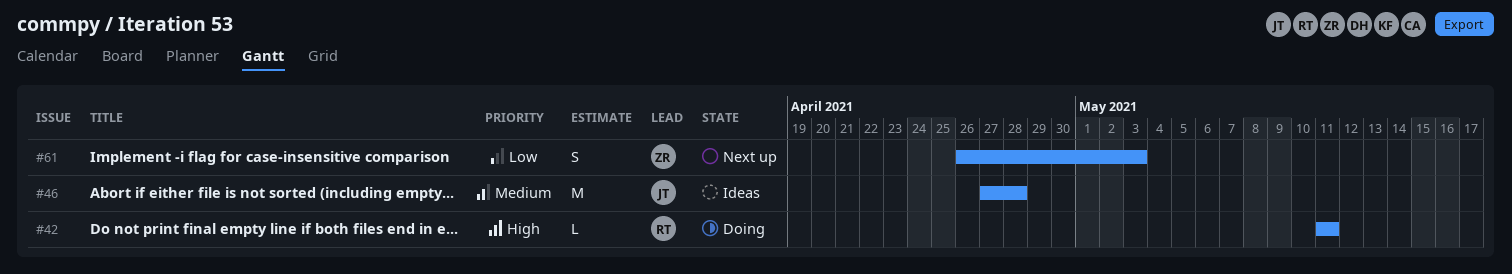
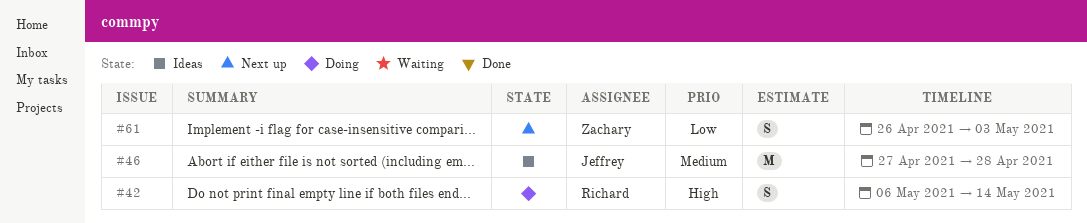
#42, estimate: L -> S
#42, start: May 11 -> May 6
#42, due: May 11 -> May 14

